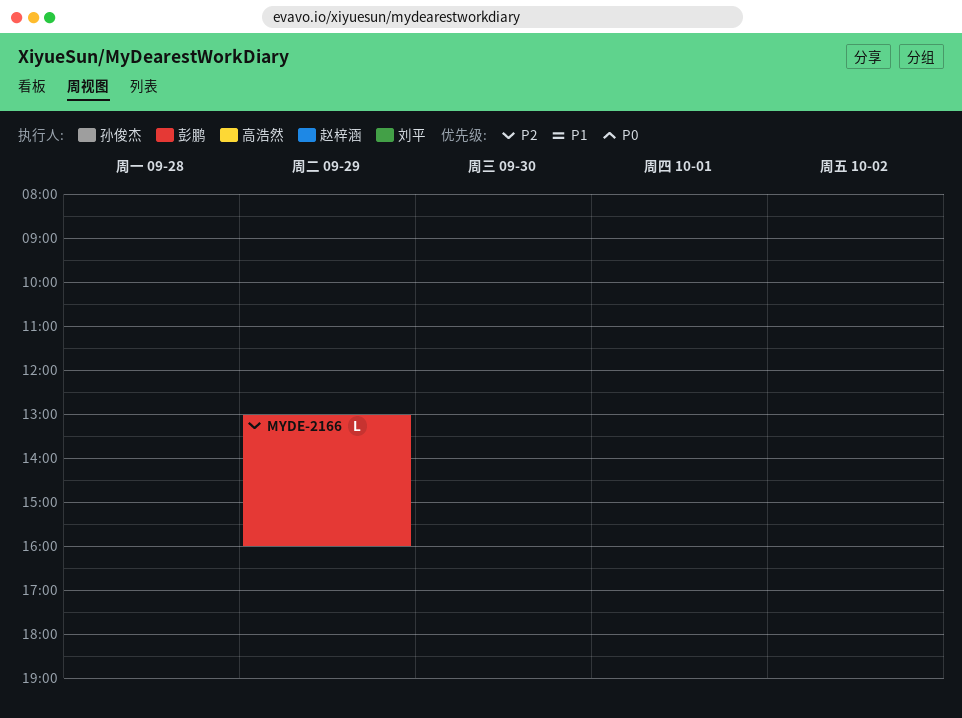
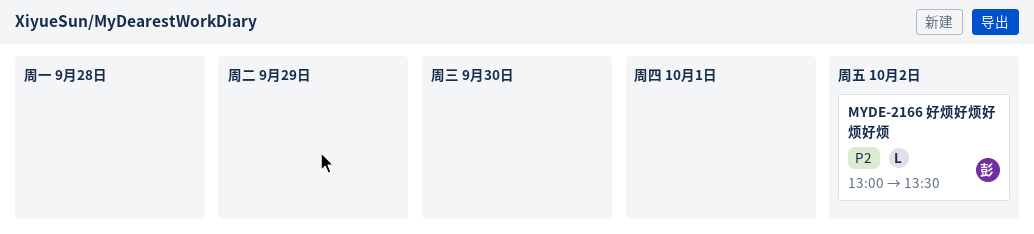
MYDE-2166, day: Sep 29 -> Oct 2
MYDE-2166, ends: 16:00 -> 13:30

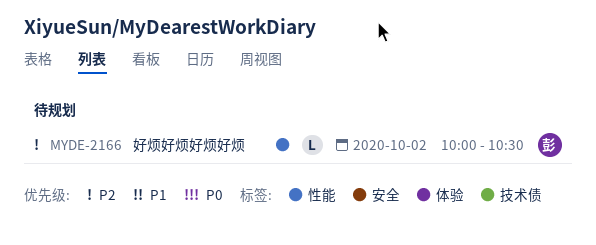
MYDE-2166, begins: 13:00 -> 10:00
MYDE-2166, ends: 13:30 -> 10:30

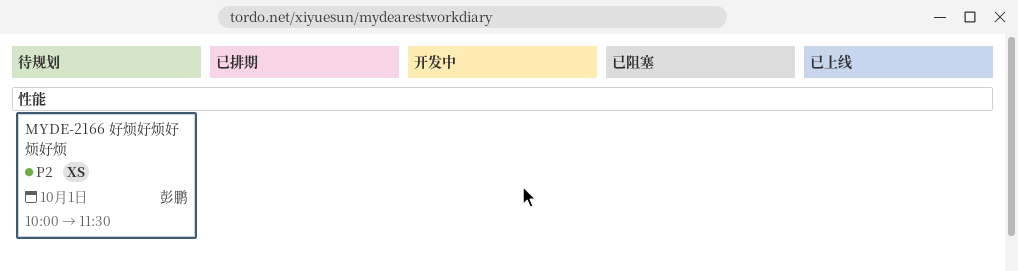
MYDE-2166, estimate: L -> XS
MYDE-2166, day: Oct 2 -> Oct 1
MYDE-2166, ends: 10:30 -> 11:30

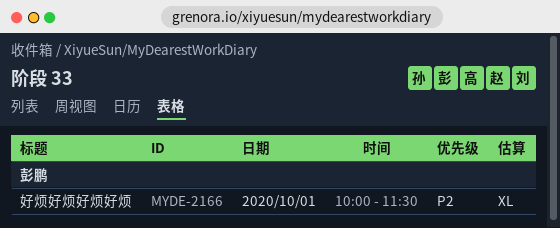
MYDE-2166, estimate: XS -> XL

